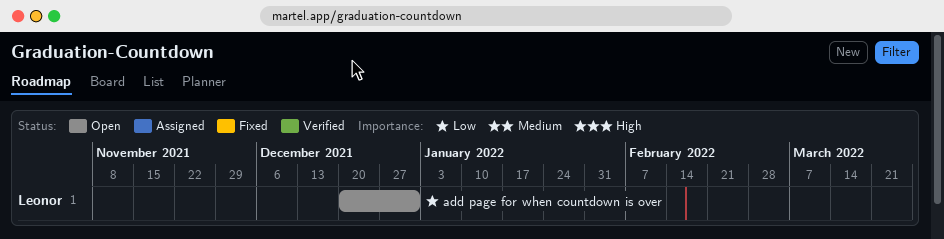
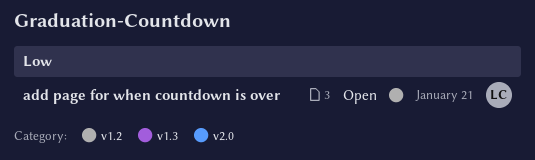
add page for when countdown is over, due: Dec 31 -> Jan 21

